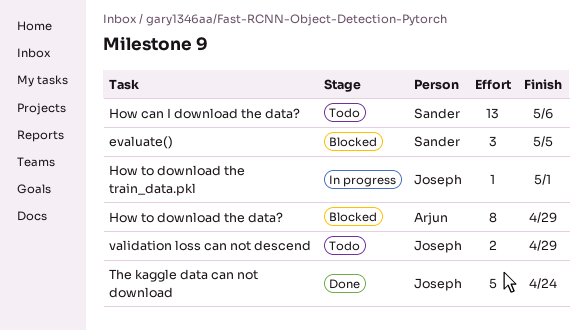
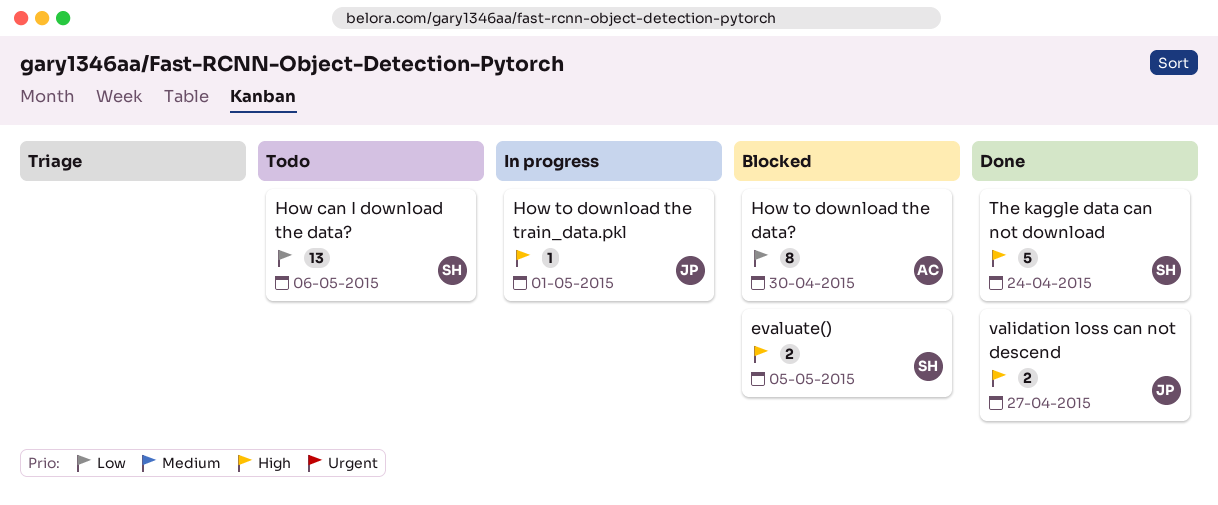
evaluate(), estimate: 3 -> 2
How to download the data?, due: Apr 29 -> Apr 30
The kaggle data can not download, owner: Joseph -> Sander
validation loss can not descend, status: Todo -> Done
validation loss can not descend, due: Apr 29 -> Apr 27

